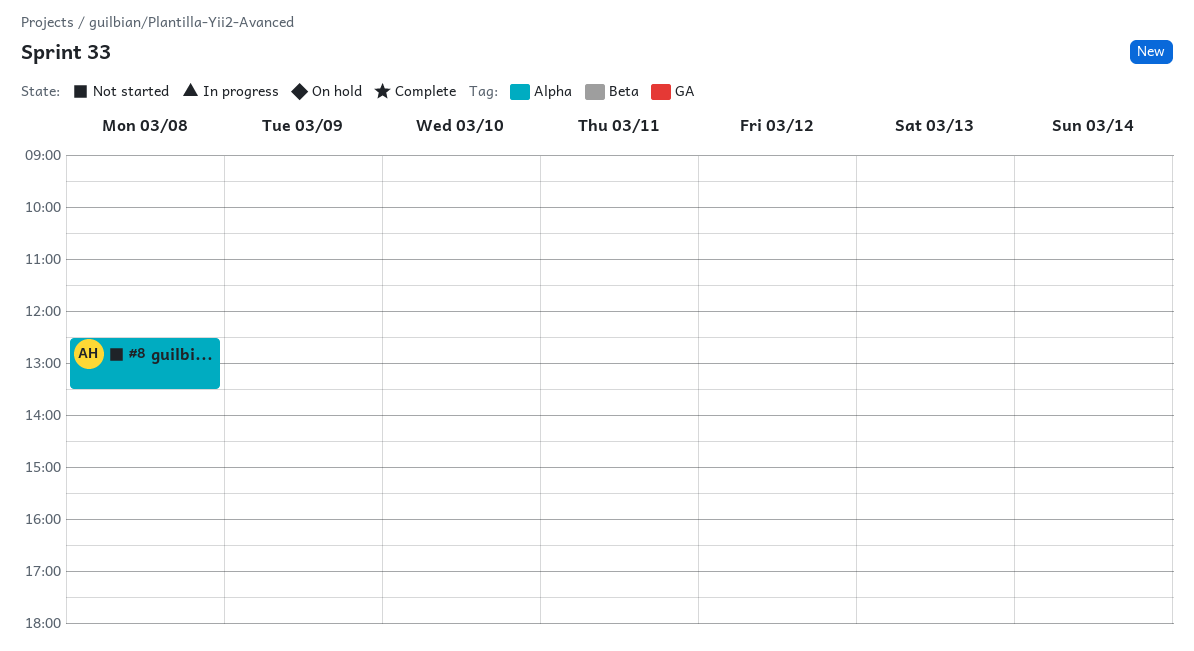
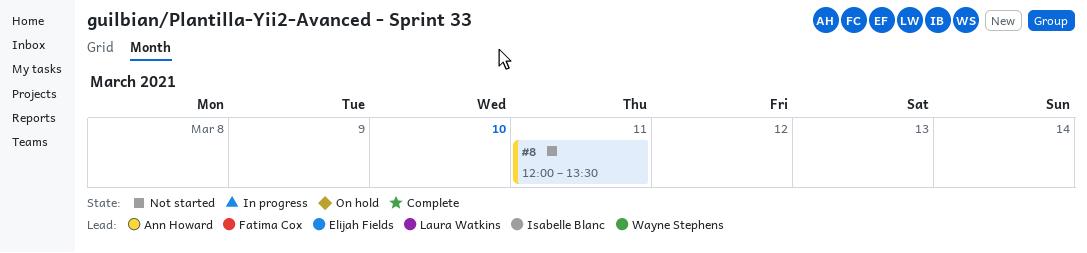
#8, day: Mar 8 -> Mar 11
#8, begins: 12:30 -> 12:00

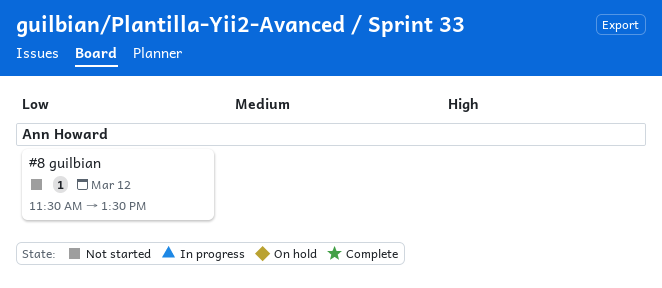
#8, day: Mar 11 -> Mar 12
#8, begins: 12:00 -> 11:30

